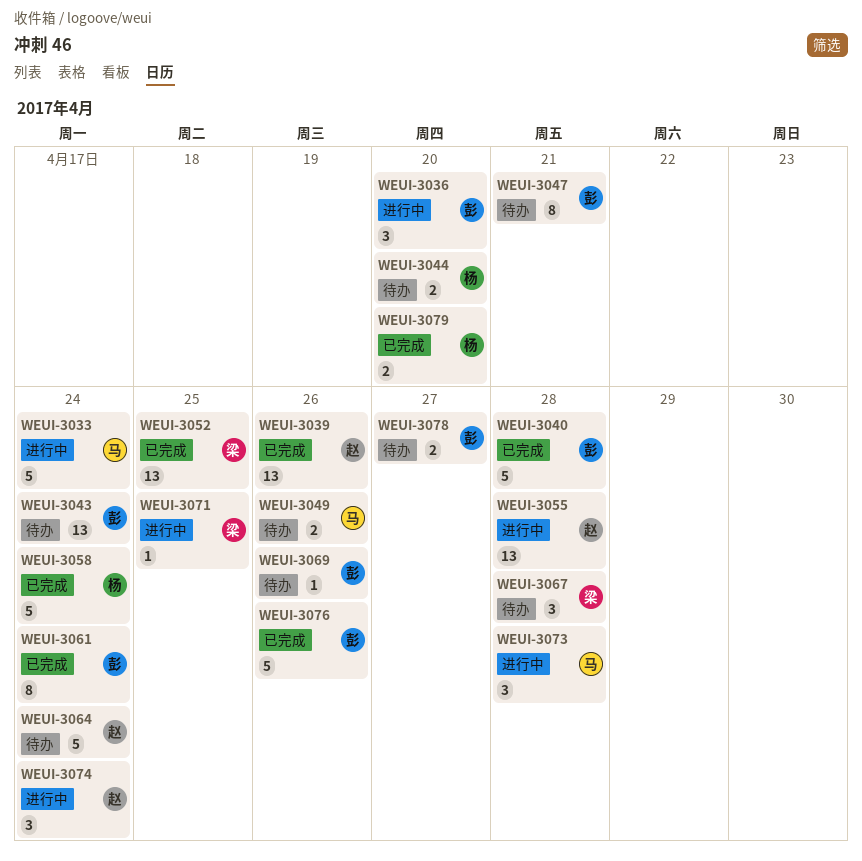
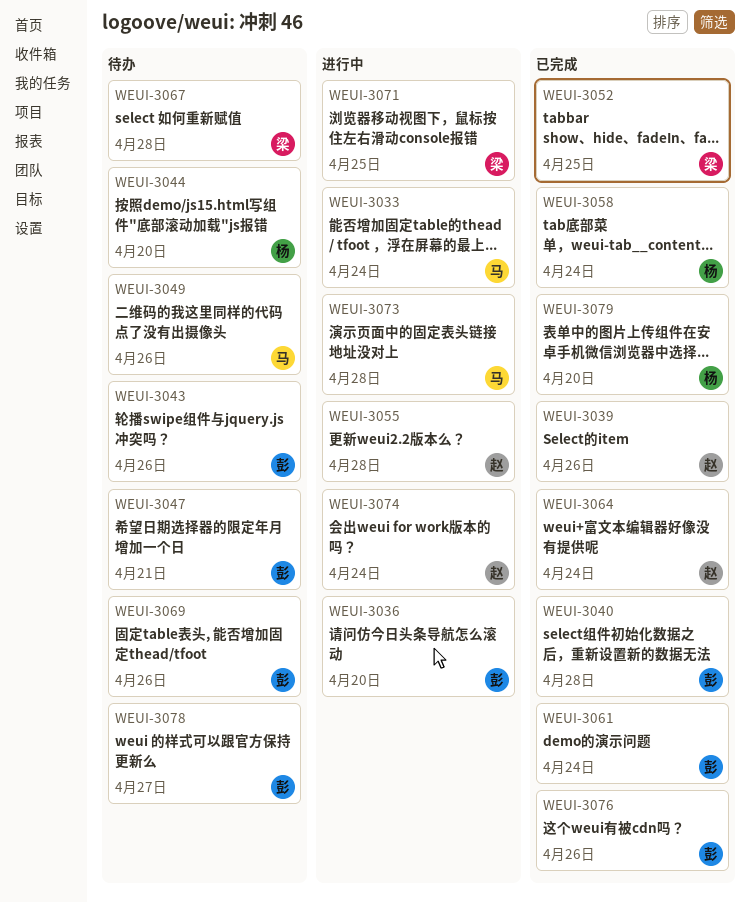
WEUI-3043, due: Apr 24 -> Apr 26
WEUI-3064, status: 待办 -> 已完成

